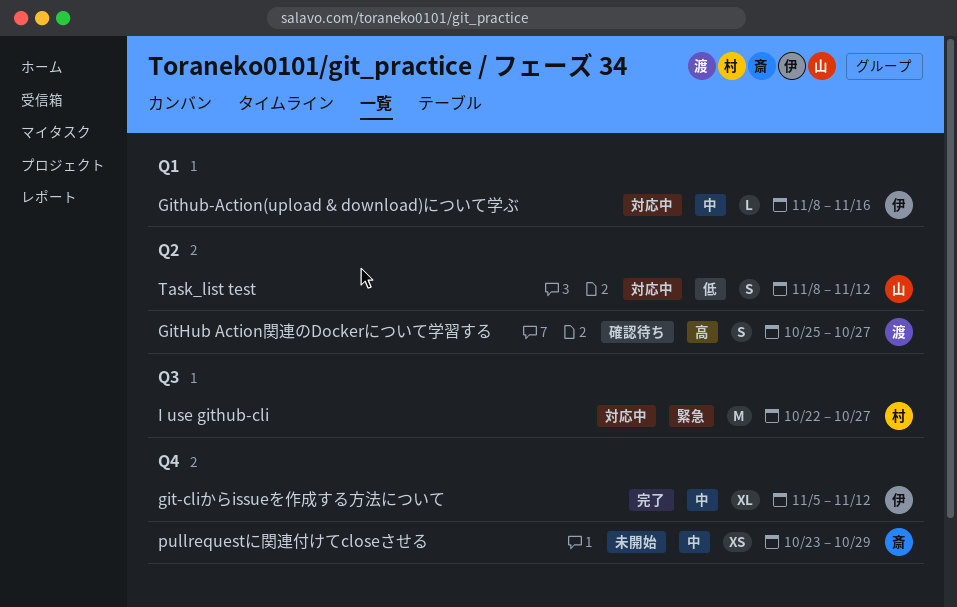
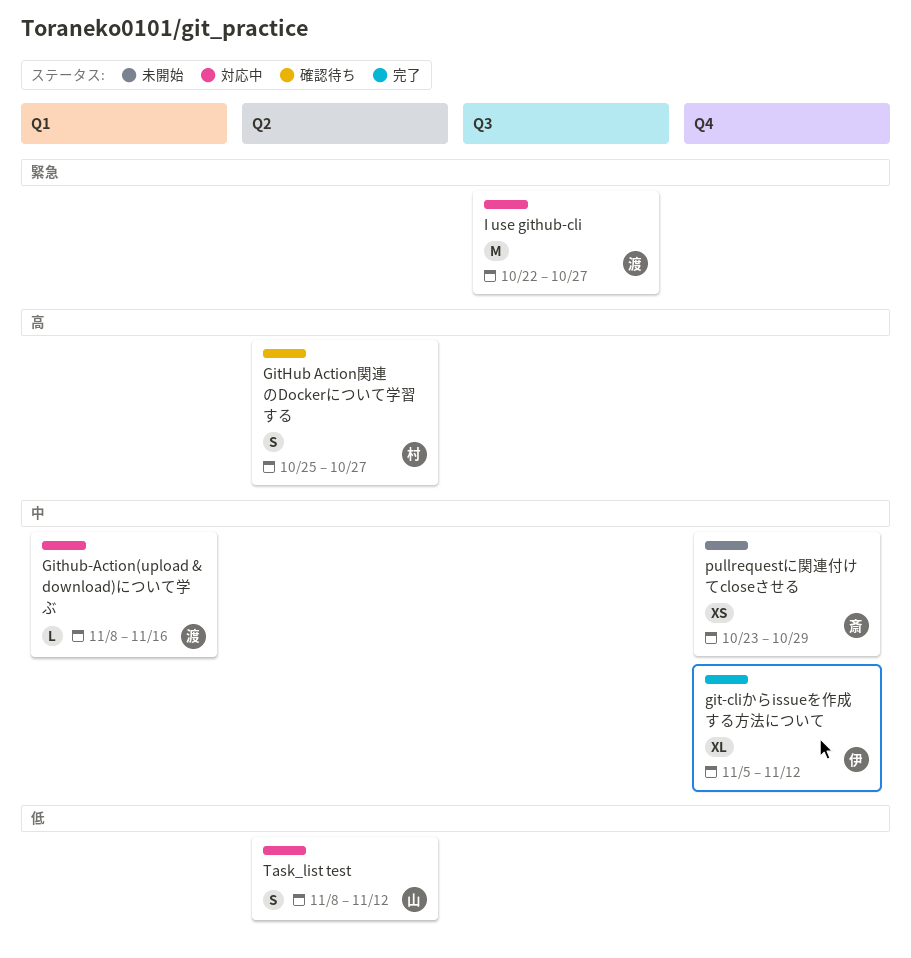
GitHub Action関連のDockerについて学習する, owner: 渡 -> 村
Github-Action(upload & download)について学ぶ, owner: 伊 -> 渡
I use github-cli, owner: 村 -> 渡

